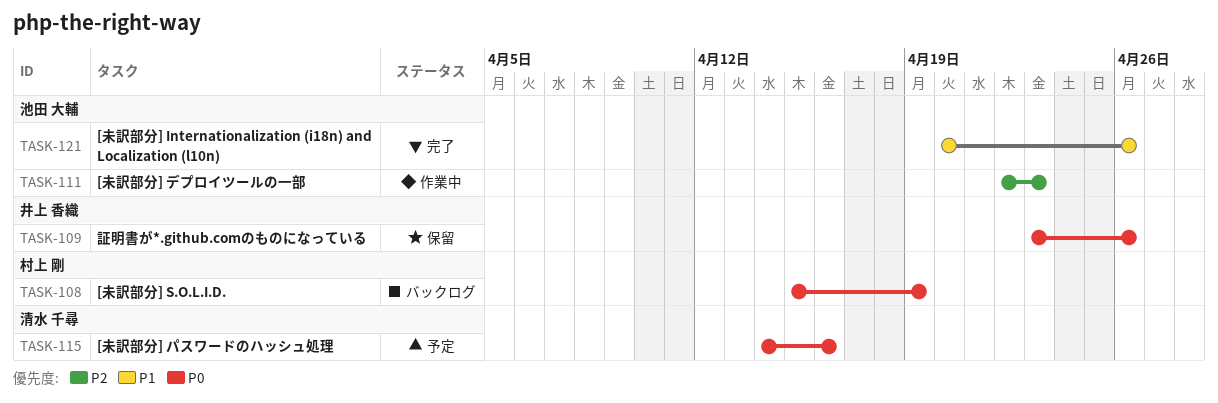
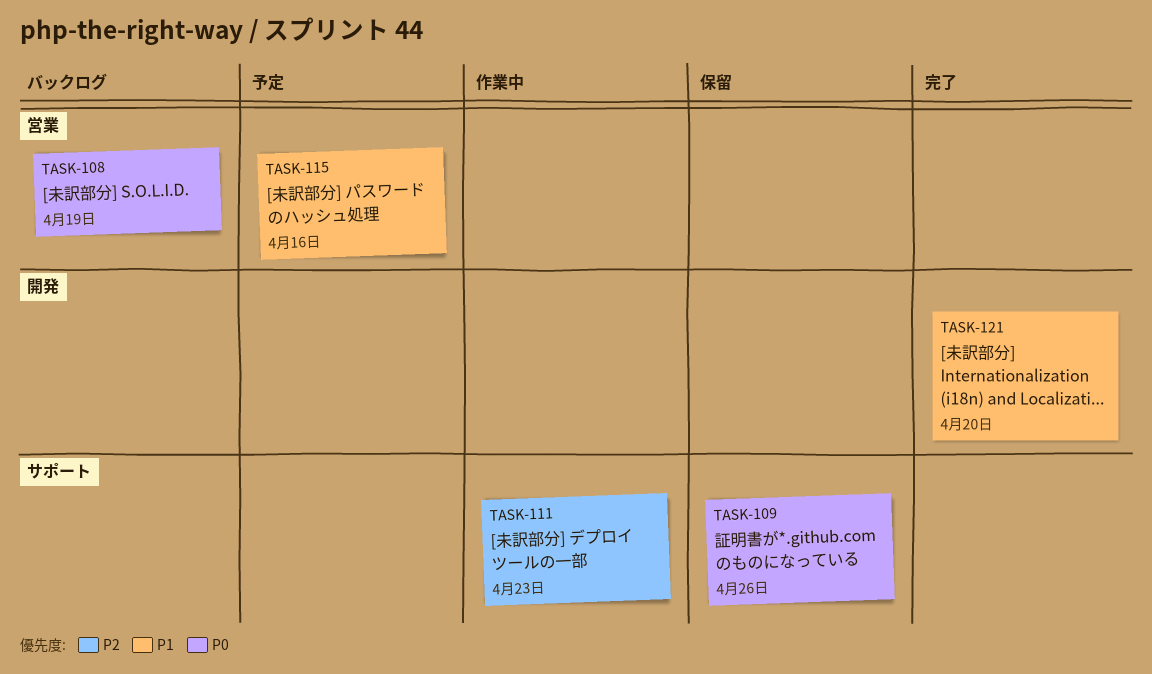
TASK-115, priority: P0 -> P1
TASK-121, due: Apr 26 -> Apr 20

